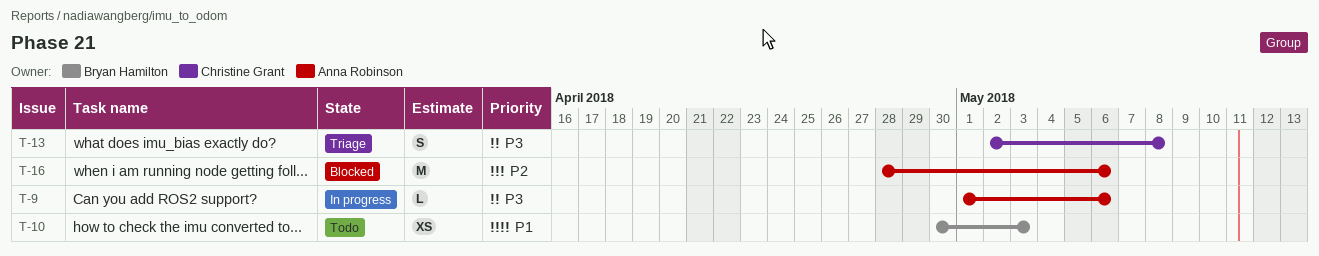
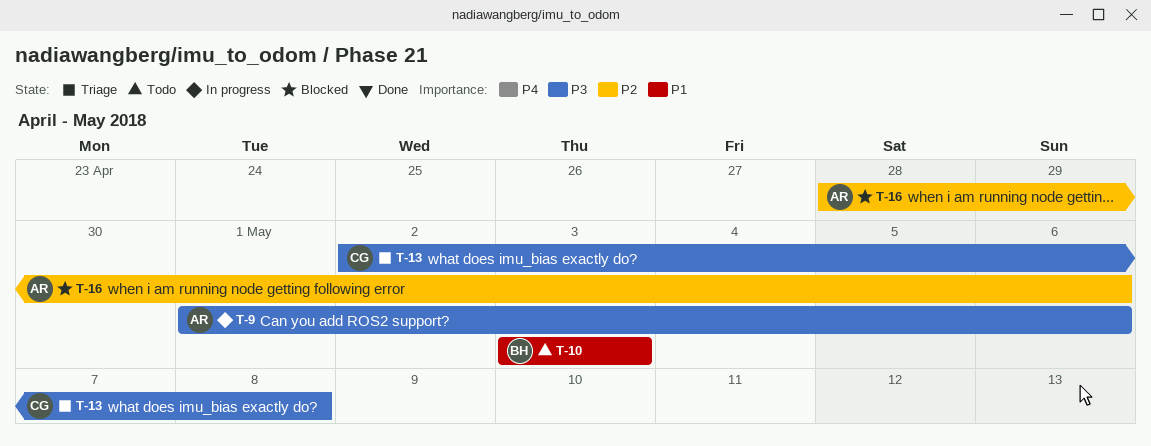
T-10, start: Apr 30 -> May 3

